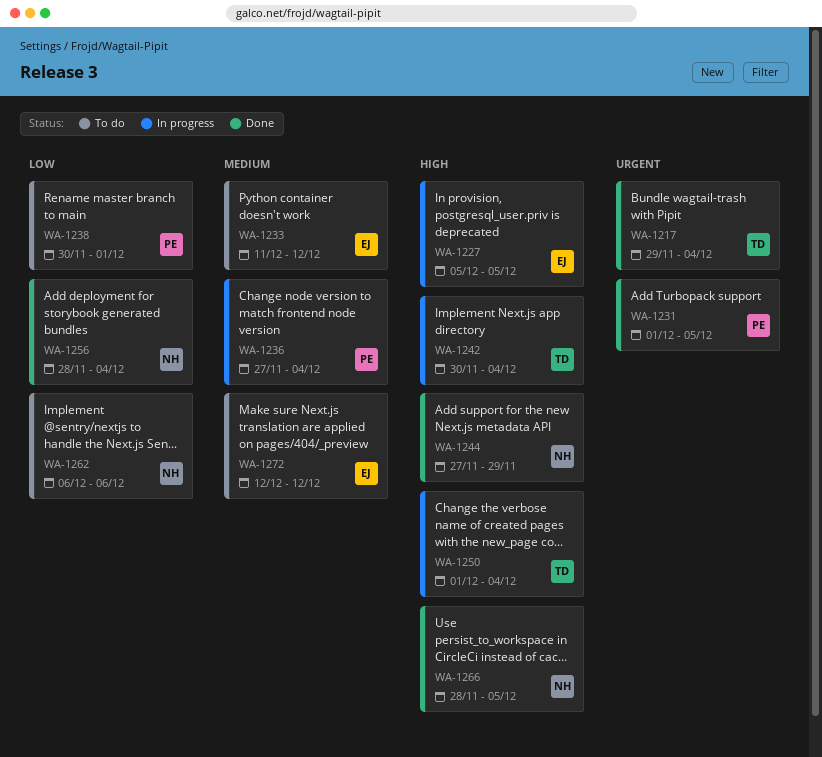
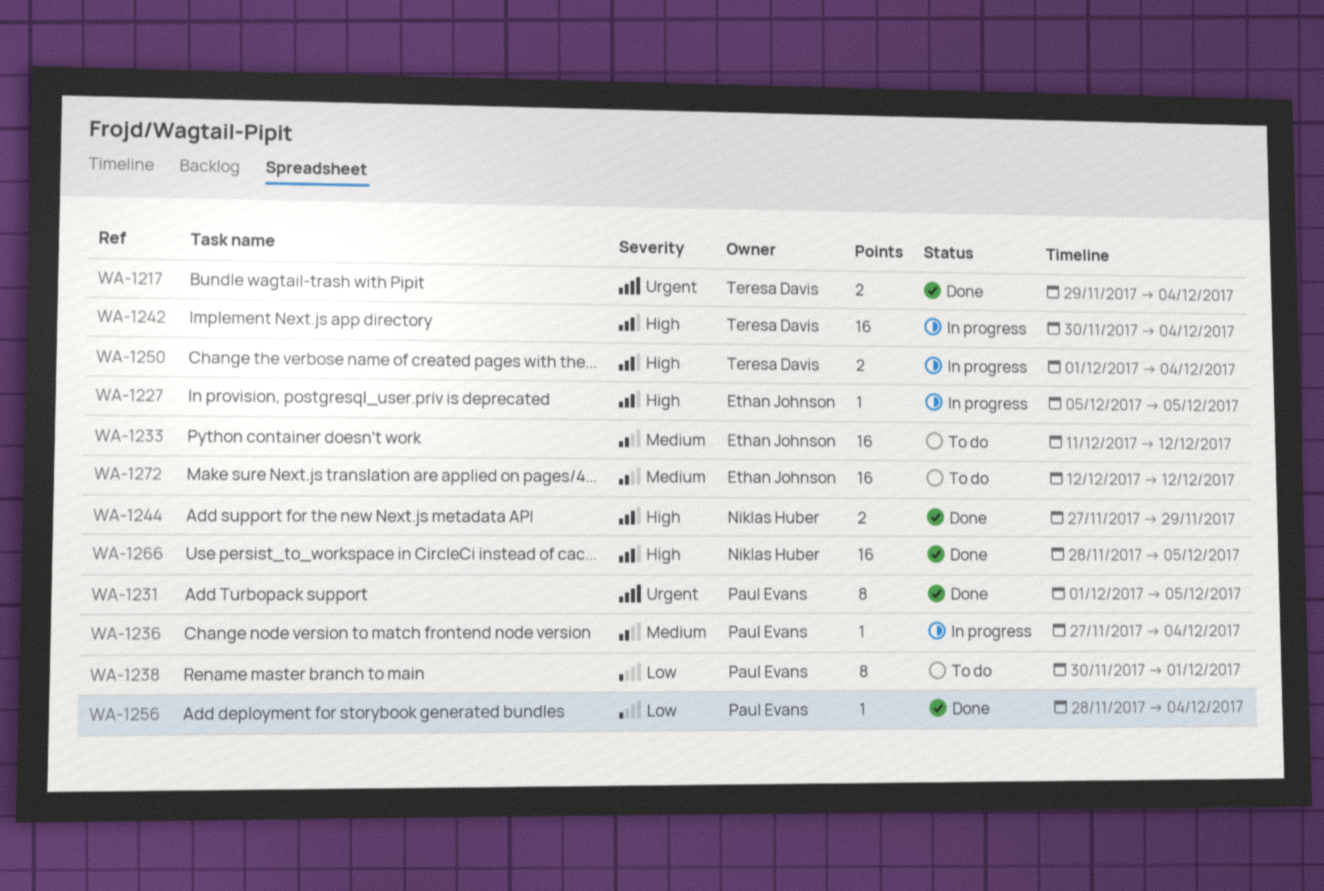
WA-1256, owner: Niklas Huber -> Paul Evans
WA-1262: present -> none

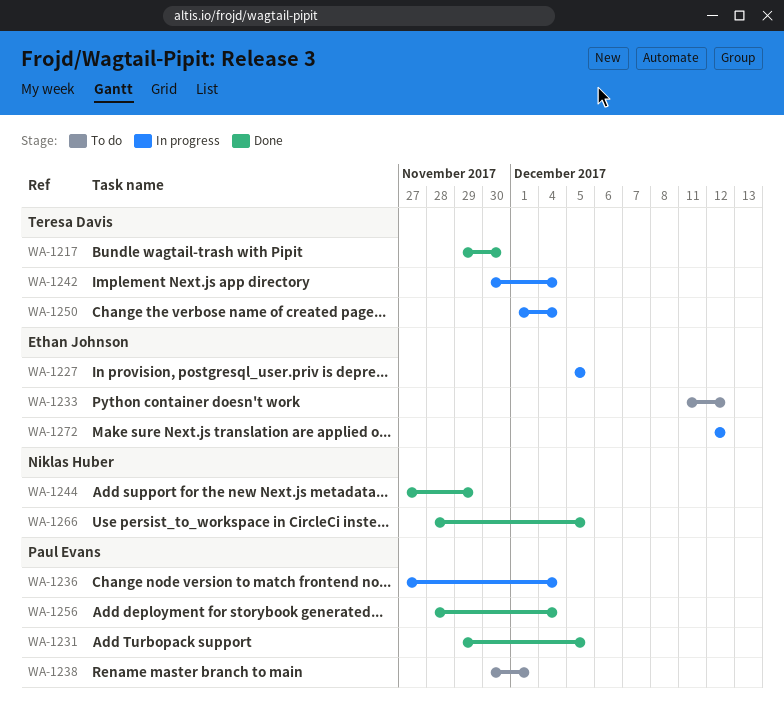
WA-1217, due: Dec 4 -> Nov 30
WA-1231, start: Dec 1 -> Nov 29
WA-1272, status: To do -> In progress

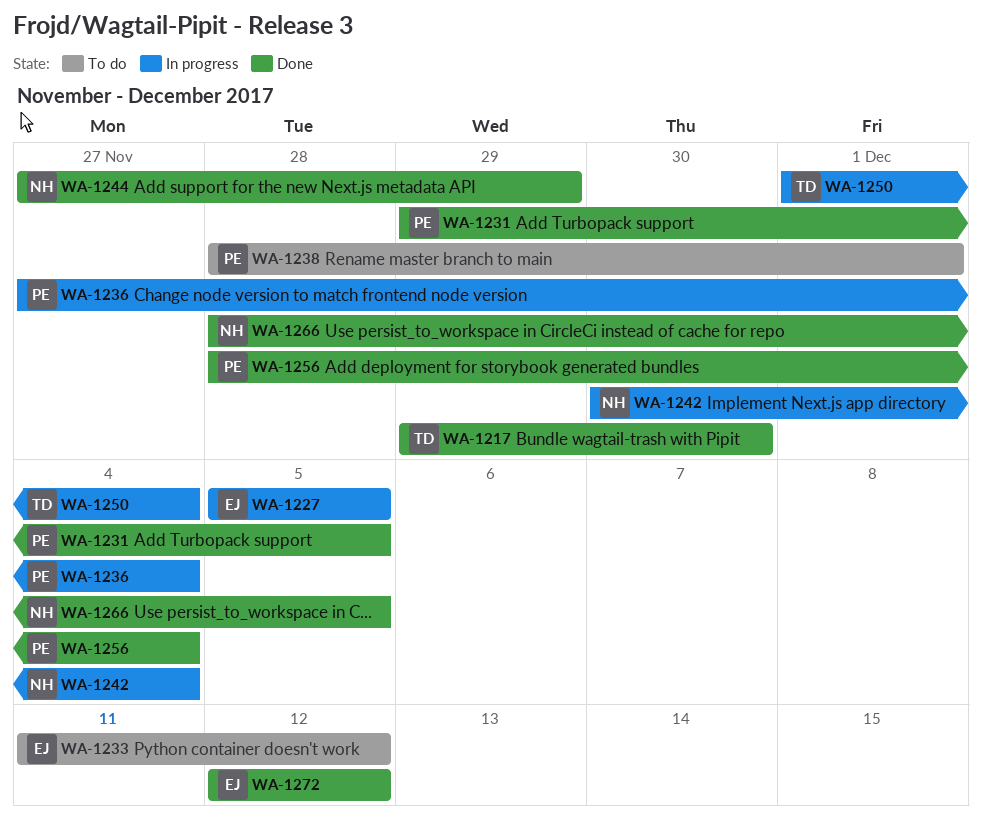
WA-1238, start: Nov 30 -> Nov 28
WA-1242, owner: Teresa Davis -> Niklas Huber
WA-1272, status: In progress -> Done

